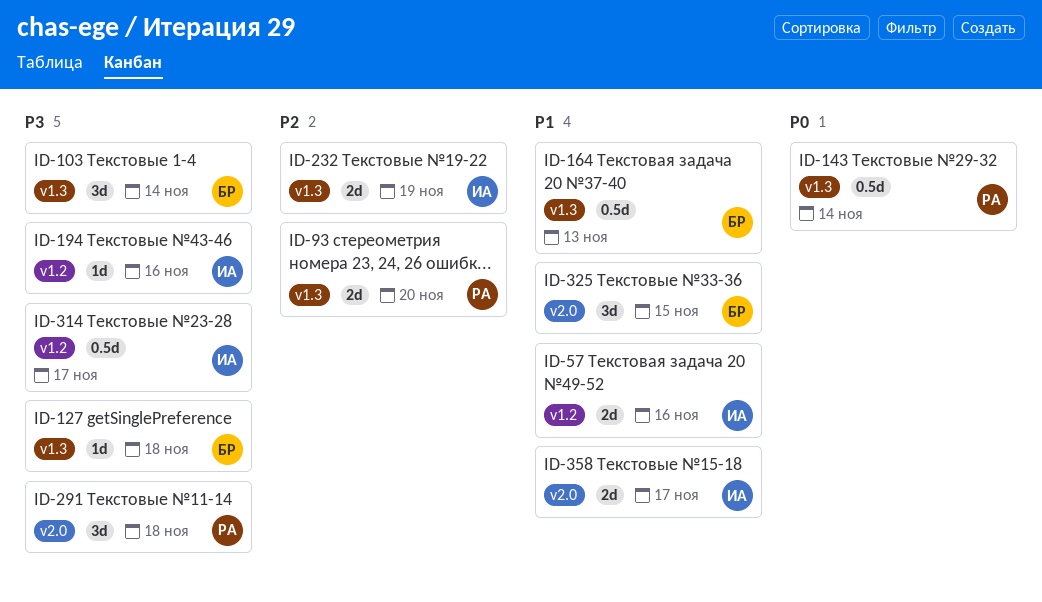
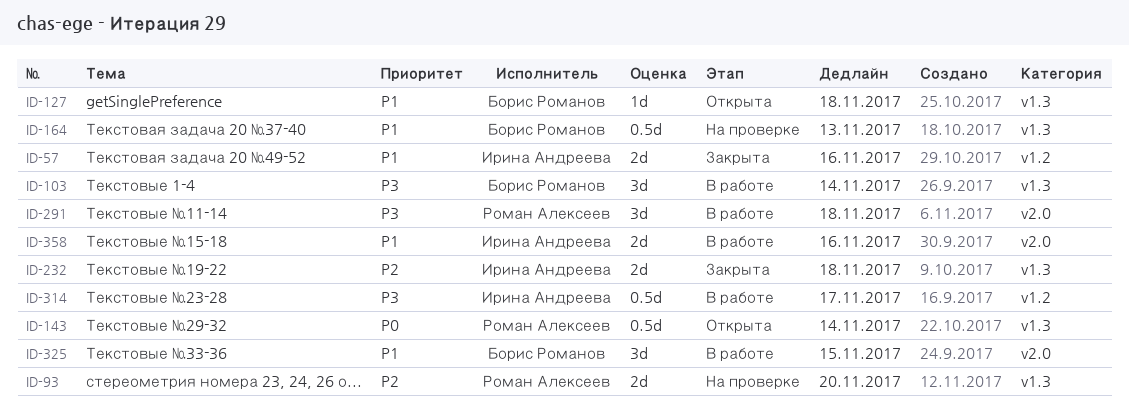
ID-127, priority: P3 -> P1
ID-194: present -> none
ID-232, due: Nov 19 -> Nov 18
ID-358, due: Nov 17 -> Nov 16

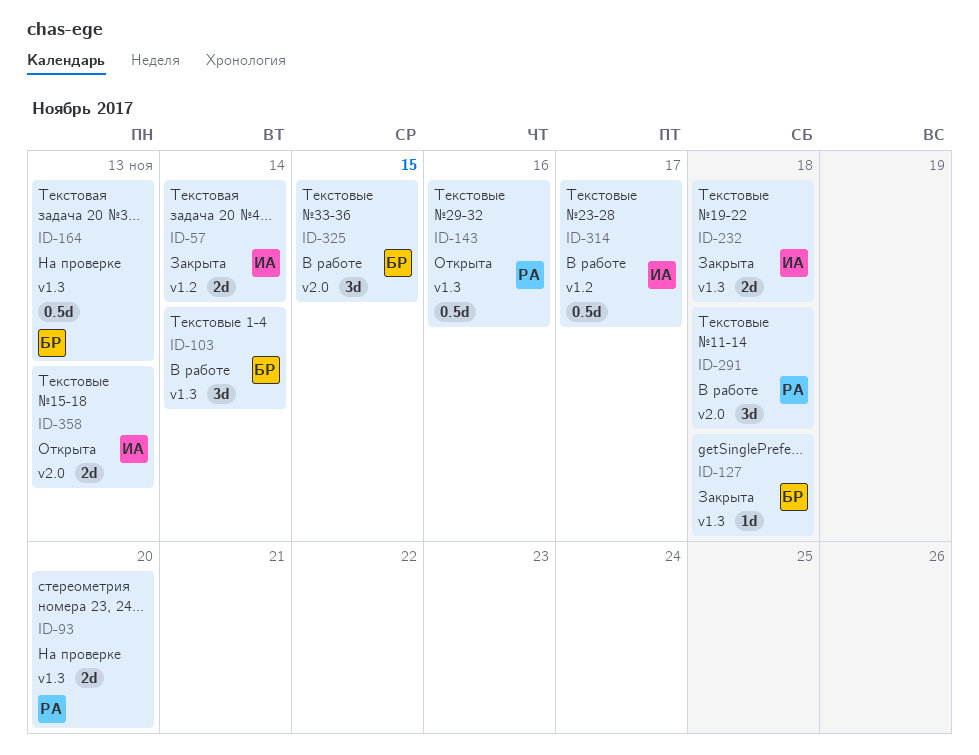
ID-57, due: Nov 16 -> Nov 14
ID-127, status: Открыта -> Закрыта
ID-143, due: Nov 14 -> Nov 16
ID-358, status: В работе -> Открыта
ID-358, due: Nov 16 -> Nov 13

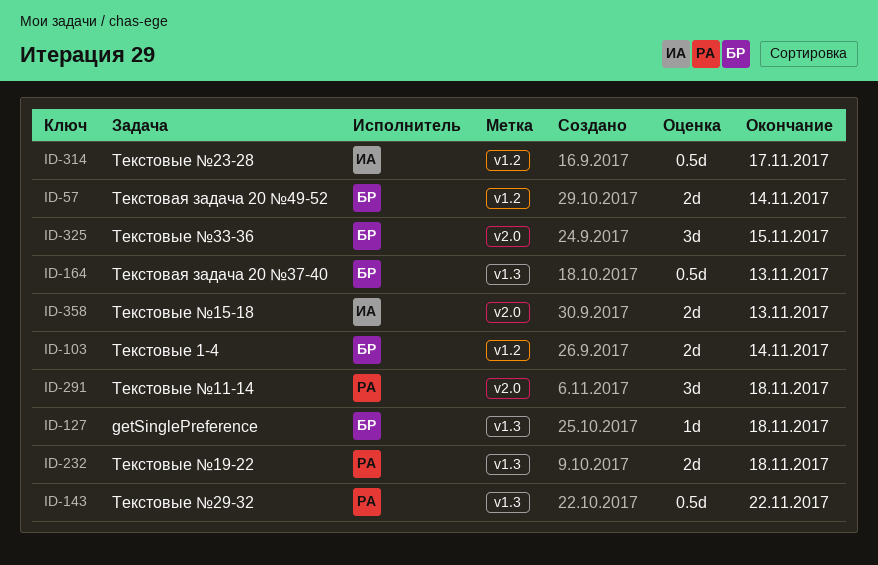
ID-57, owner: ИА -> БР
ID-93: present -> none
ID-103, label: v1.3 -> v1.2
ID-103, estimate: 3d -> 2d
ID-143, due: Nov 16 -> Nov 22
ID-232, owner: ИА -> РА

